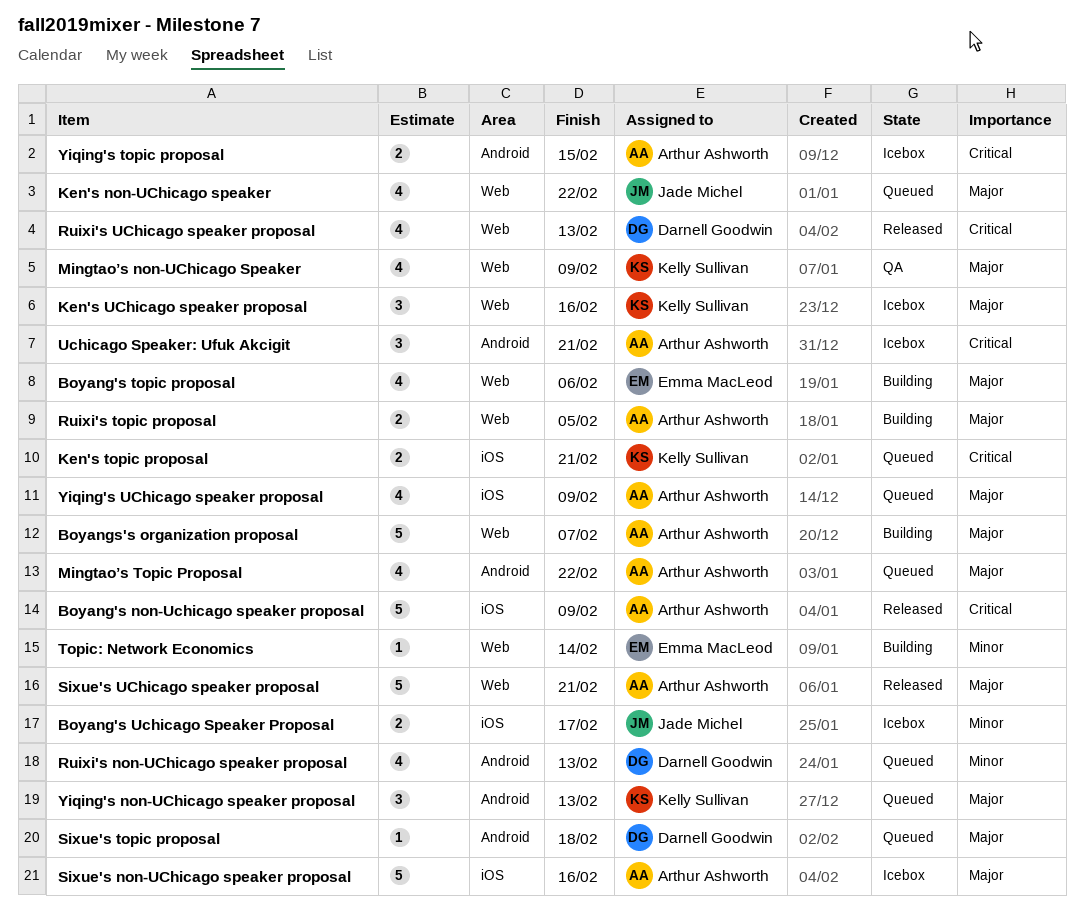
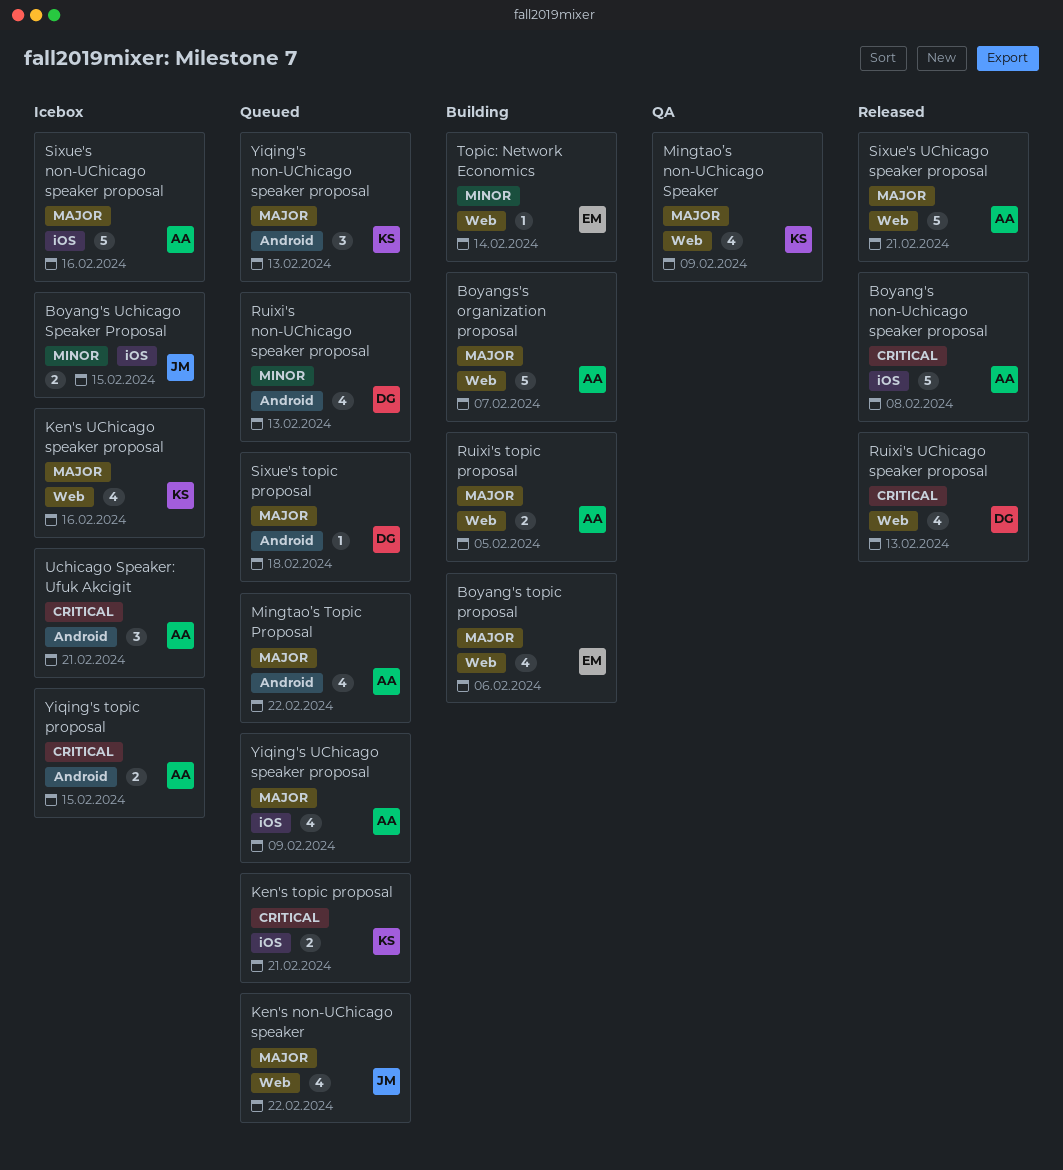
Boyang's non-Uchicago speaker proposal, due: Feb 9 -> Feb 8
Boyang's Uchicago Speaker Proposal, due: Feb 17 -> Feb 15
Ken's UChicago speaker proposal, estimate: 3 -> 4

